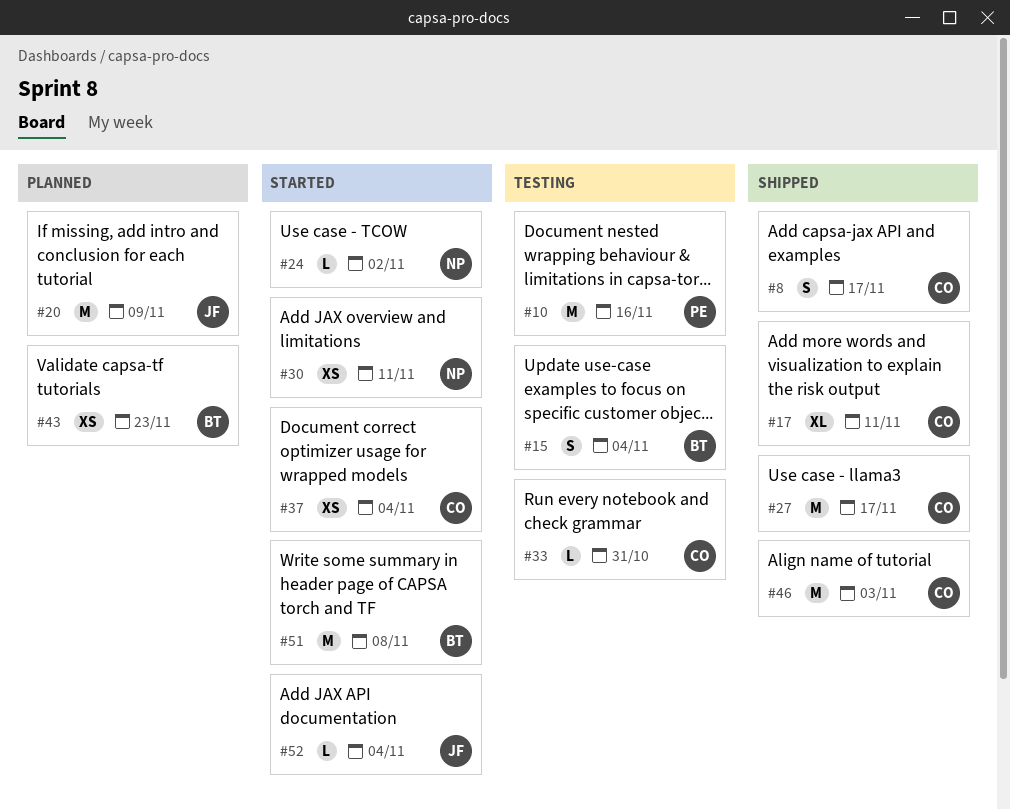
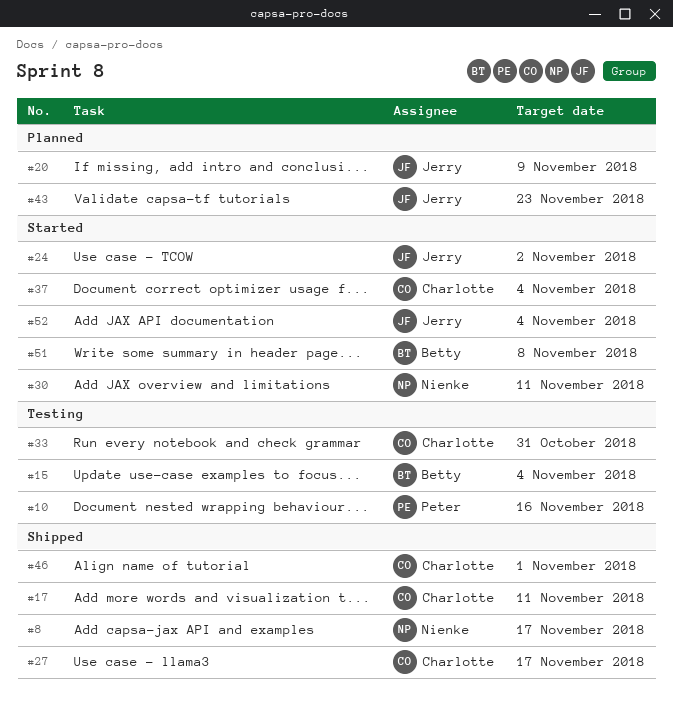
#8, owner: Charlotte -> Nienke
#24, owner: Nienke -> Jerry
#43, owner: Betty -> Jerry
#46, due: Nov 3 -> Nov 1

